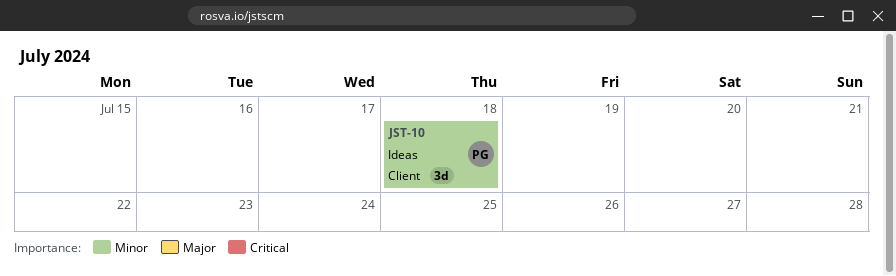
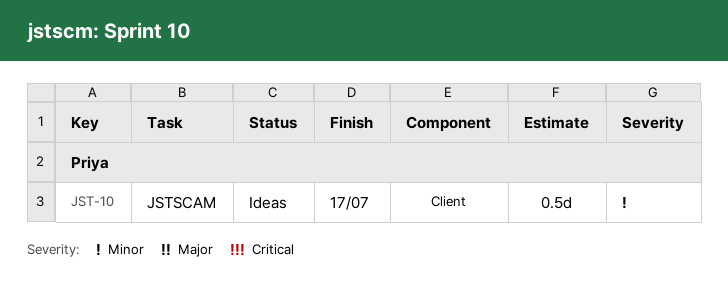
JST-10, estimate: 3d -> 0.5d
JST-10, due: Jul 18 -> Jul 17

